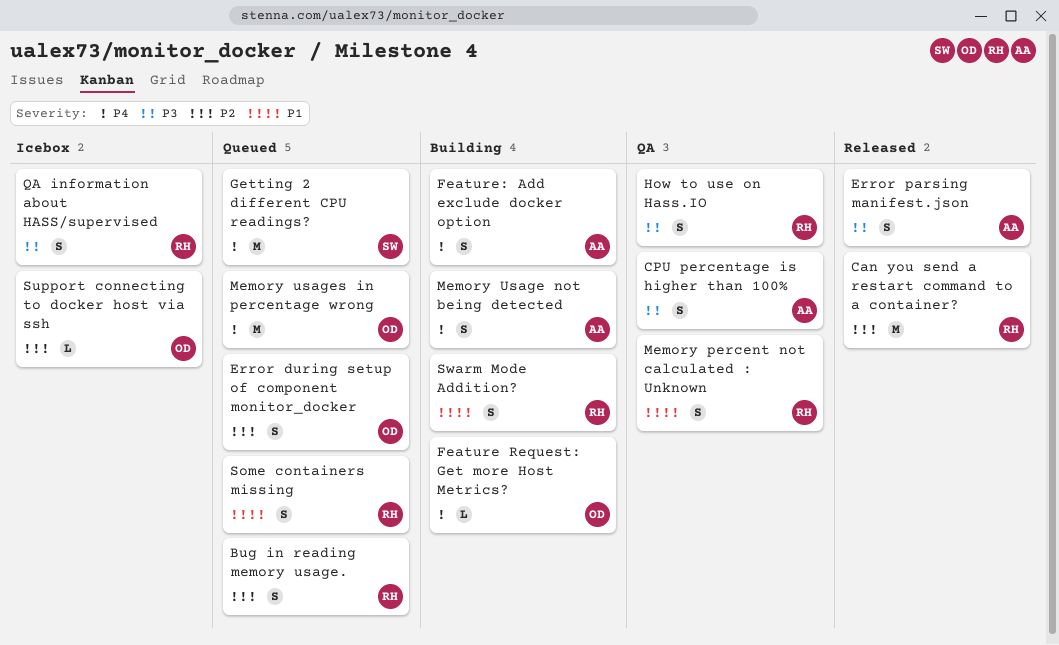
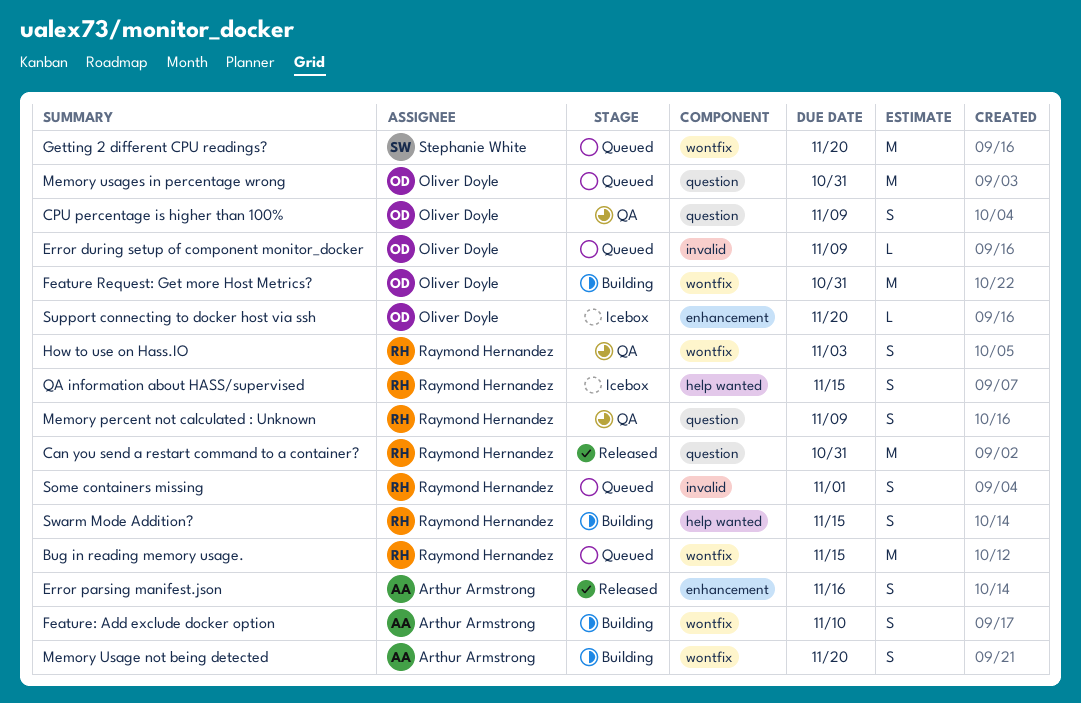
Bug in reading memory usage., estimate: S -> M
CPU percentage is higher than 100%, owner: Arthur Armstrong -> Oliver Doyle
Error during setup of component monitor_docker, estimate: S -> L
Feature Request: Get more Host Metrics?, estimate: L -> M

